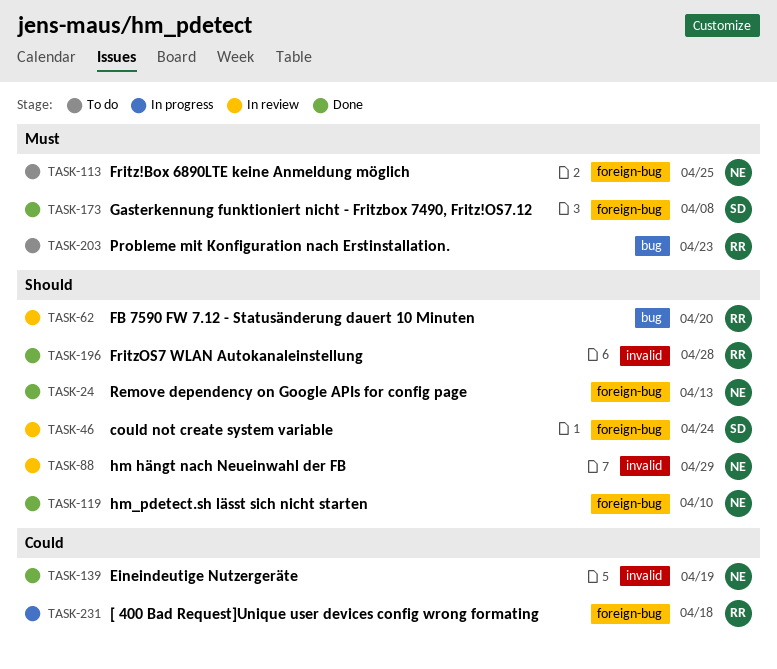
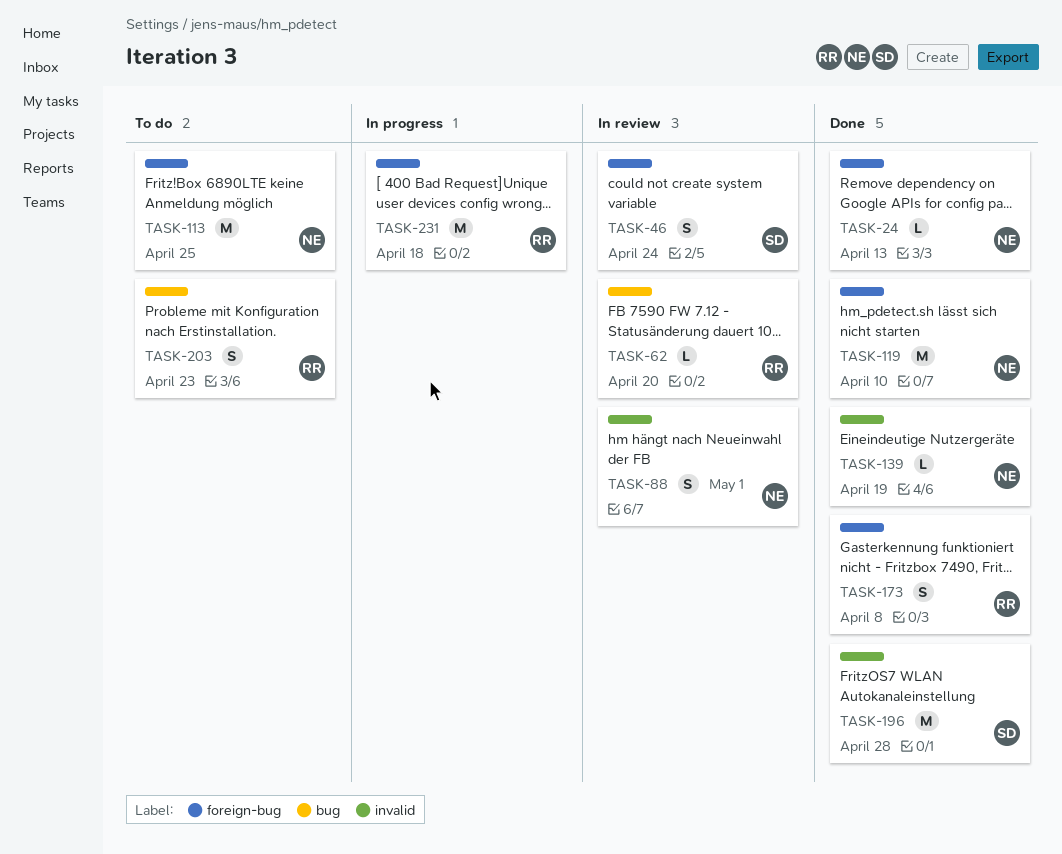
TASK-88, due: Apr 29 -> May 1
TASK-173, owner: SD -> RR
TASK-196, owner: RR -> SD

